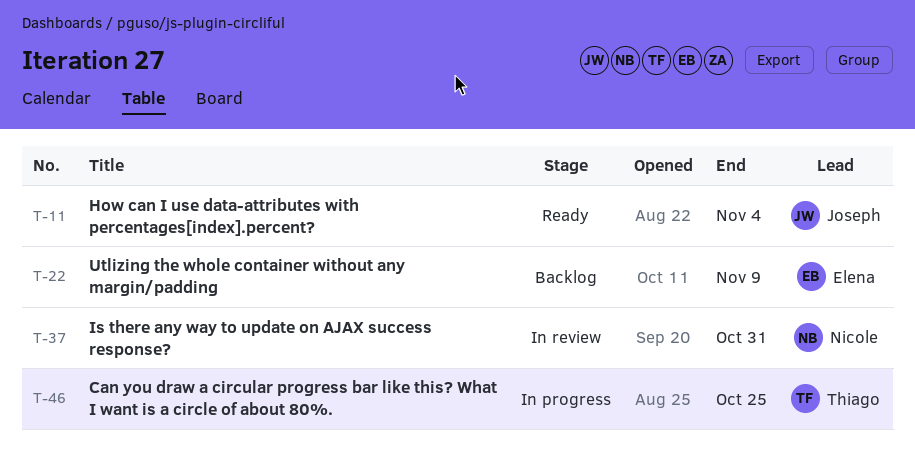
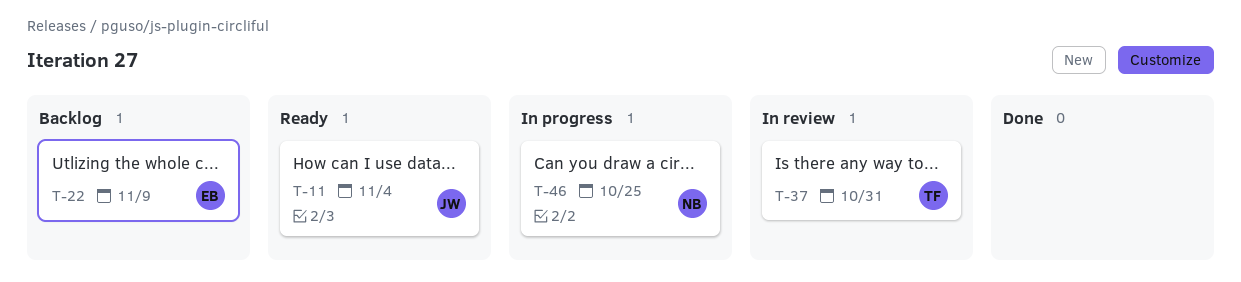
T-37, owner: Nicole -> Thiago
T-46, owner: Thiago -> Nicole

